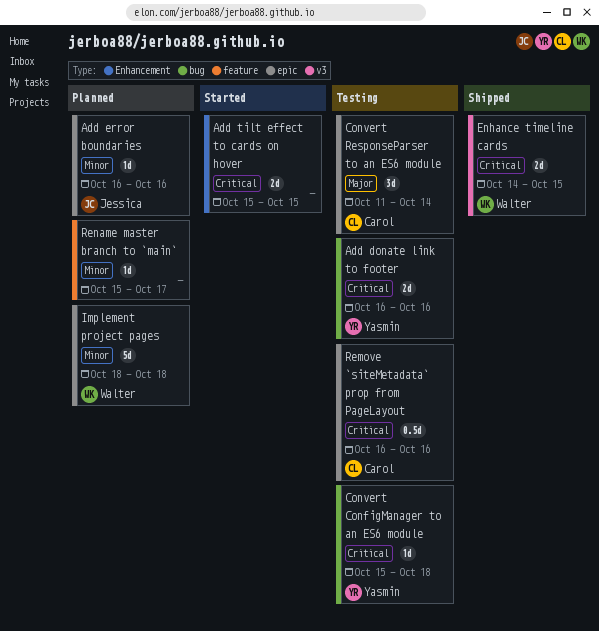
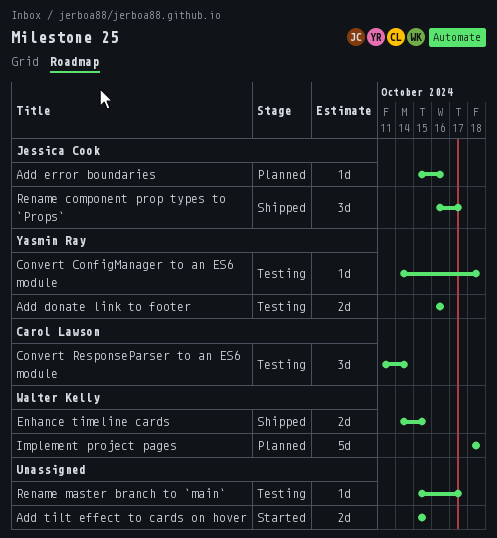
Add error boundaries, start: Oct 16 -> Oct 15
Convert ConfigManager to an ES6 module, start: Oct 15 -> Oct 14
Remove `siteMetadata` prop from PageLayout: present -> none
Rename component prop types to `Props`: none -> present
Rename master branch to `main`, status: Planned -> Testing

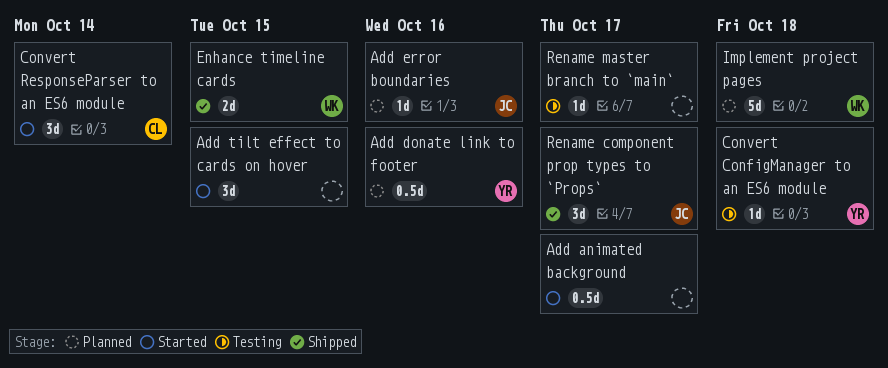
Add animated background: none -> present
Add donate link to footer, status: Testing -> Planned
Add donate link to footer, estimate: 2d -> 0.5d
Add tilt effect to cards on hover, estimate: 2d -> 3d
Convert ResponseParser to an ES6 module, status: Testing -> Started

